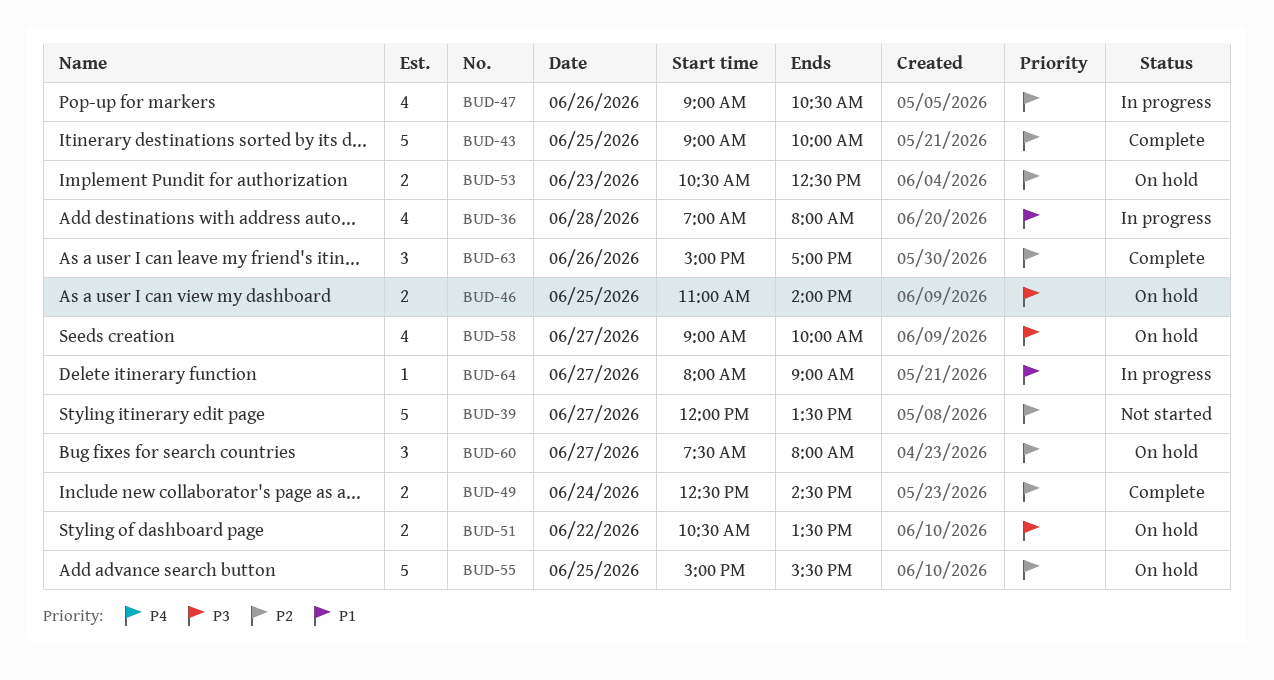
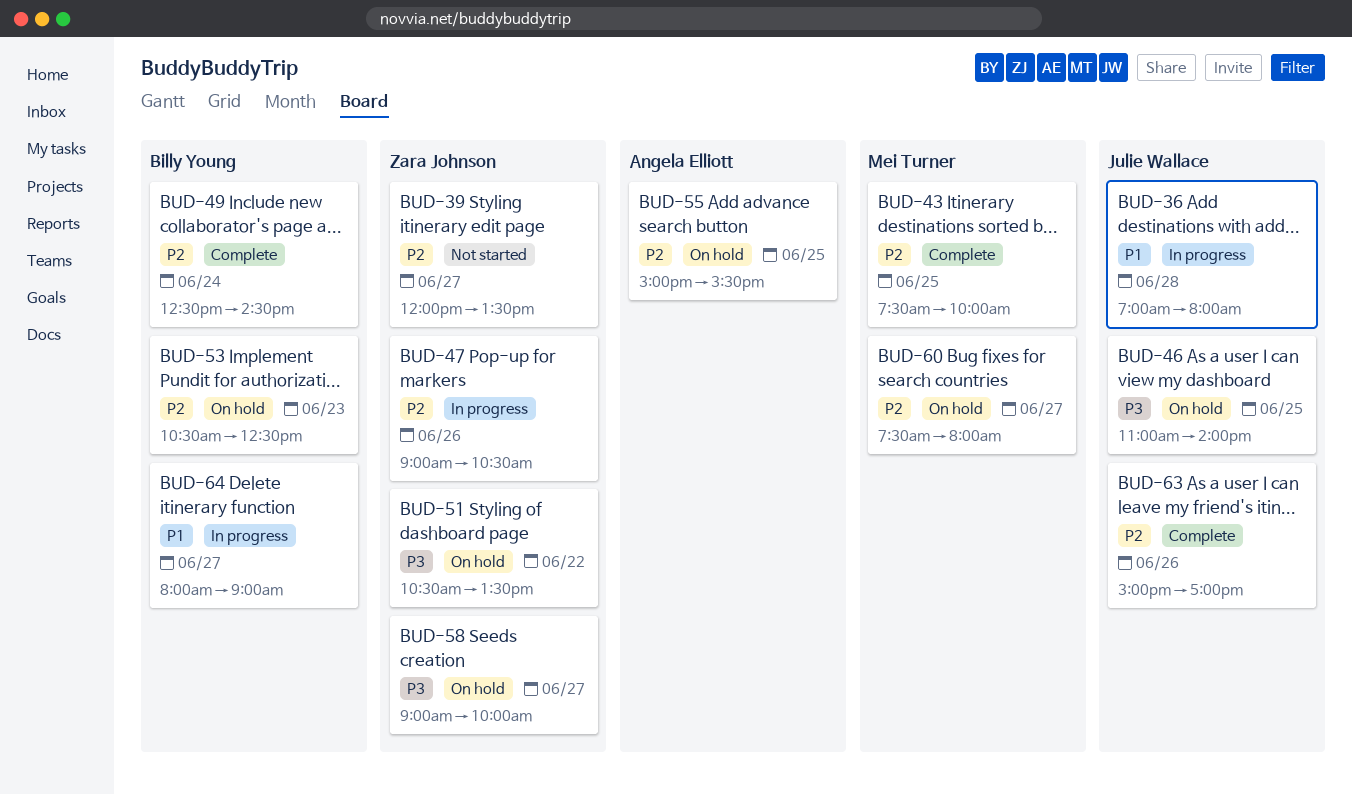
BUD-43, begins: 09:00 -> 07:30

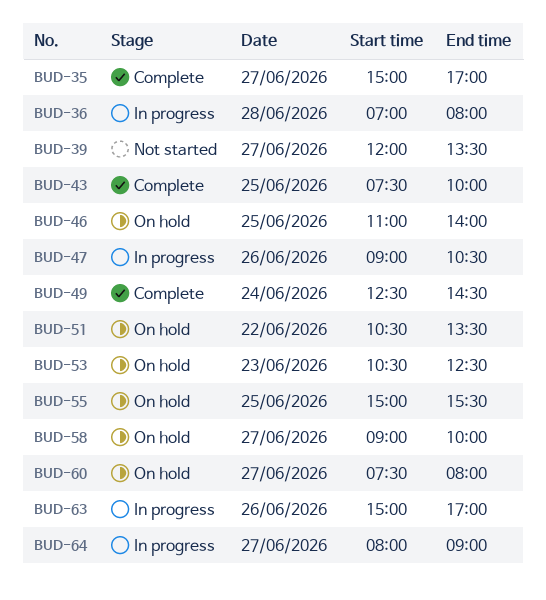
BUD-35: none -> present
BUD-63, status: Complete -> In progress

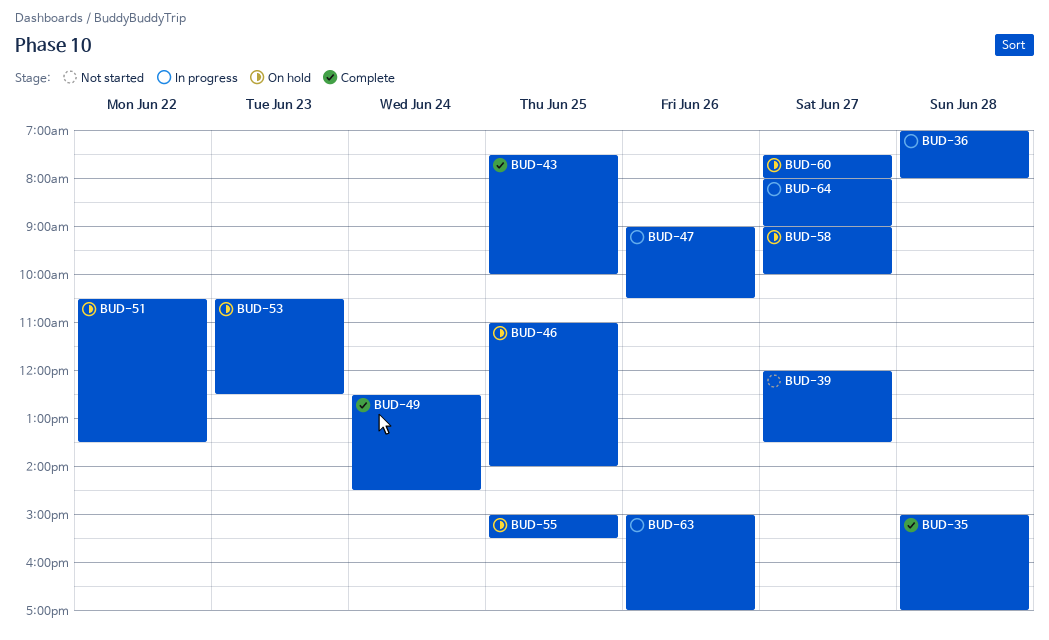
BUD-35, day: Jun 27 -> Jun 28

